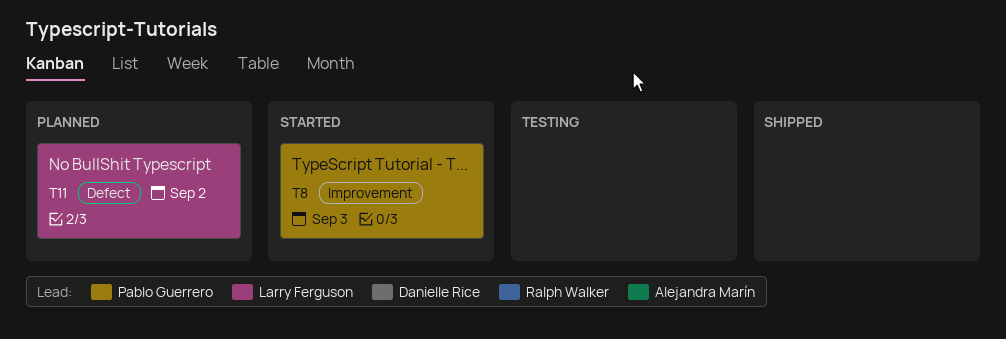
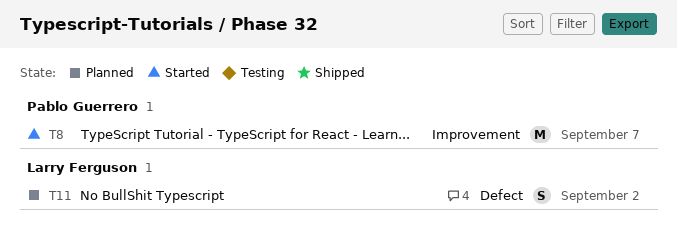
T8, due: Sep 3 -> Sep 7

